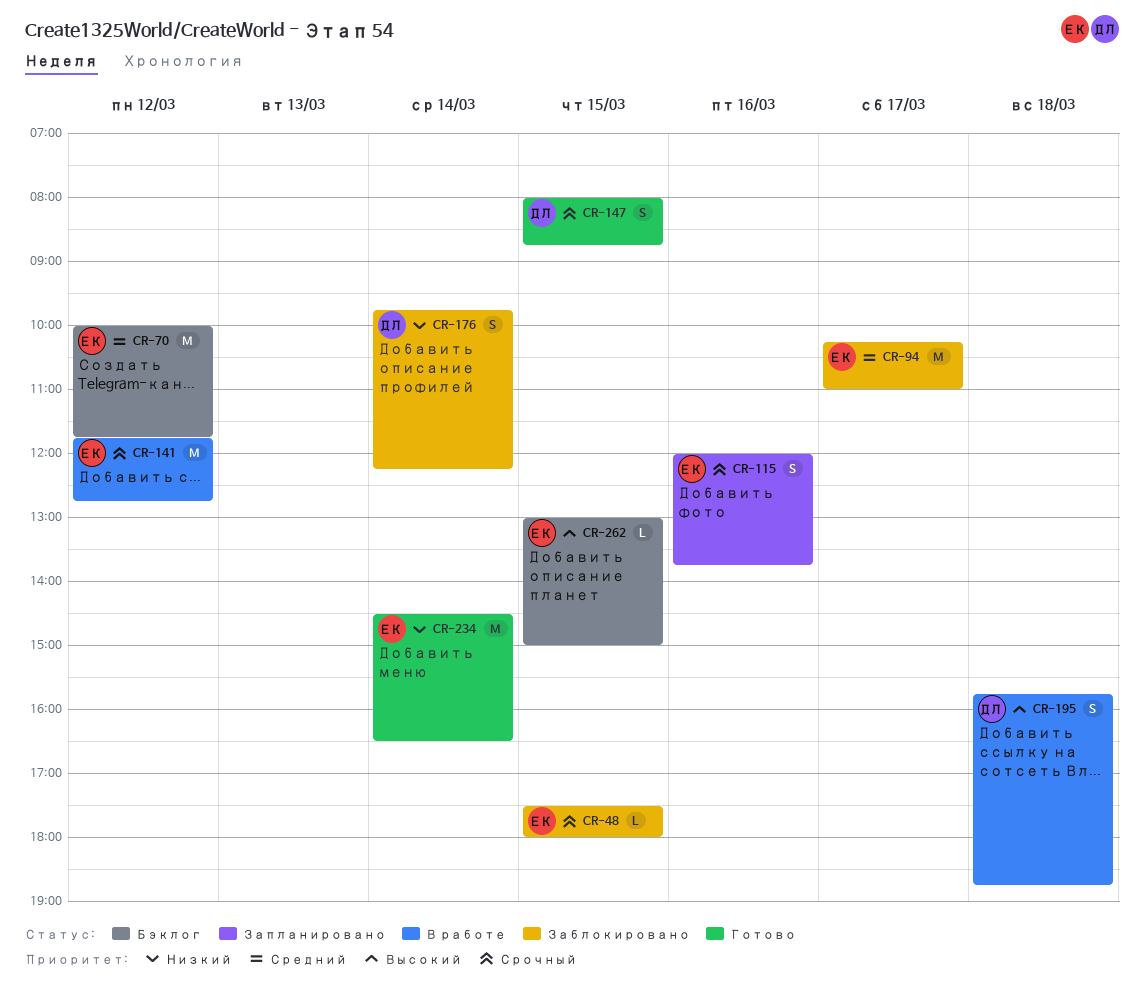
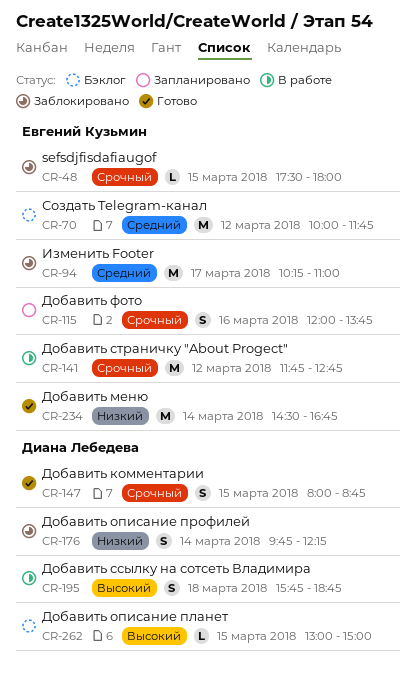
CR-234, ends: 16:30 -> 16:45
CR-262, owner: Евгений Кузьмин -> Диана Лебедева

